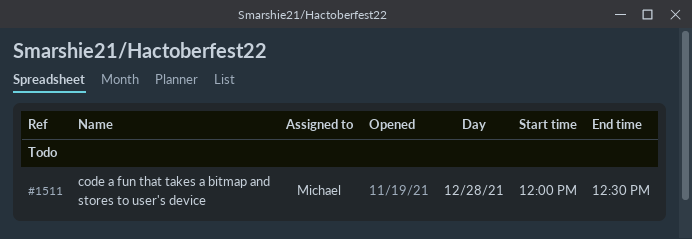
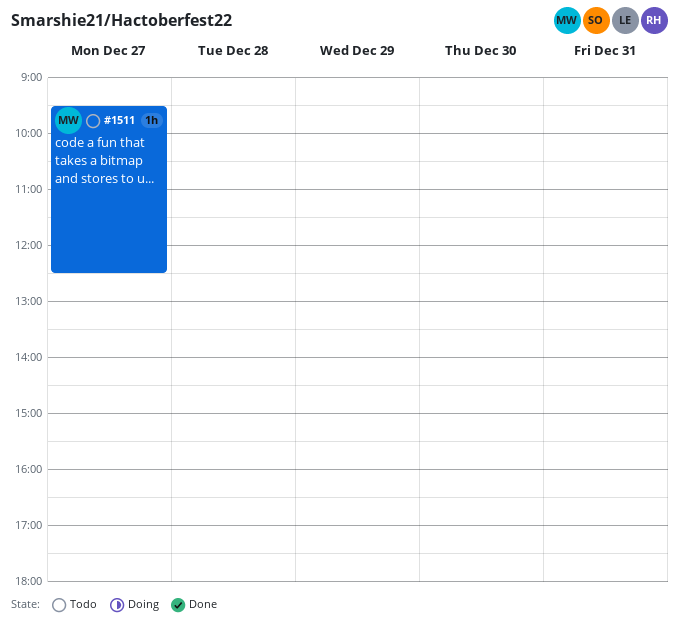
#1511, day: Dec 28 -> Dec 27
#1511, begins: 12:00 -> 09:30

